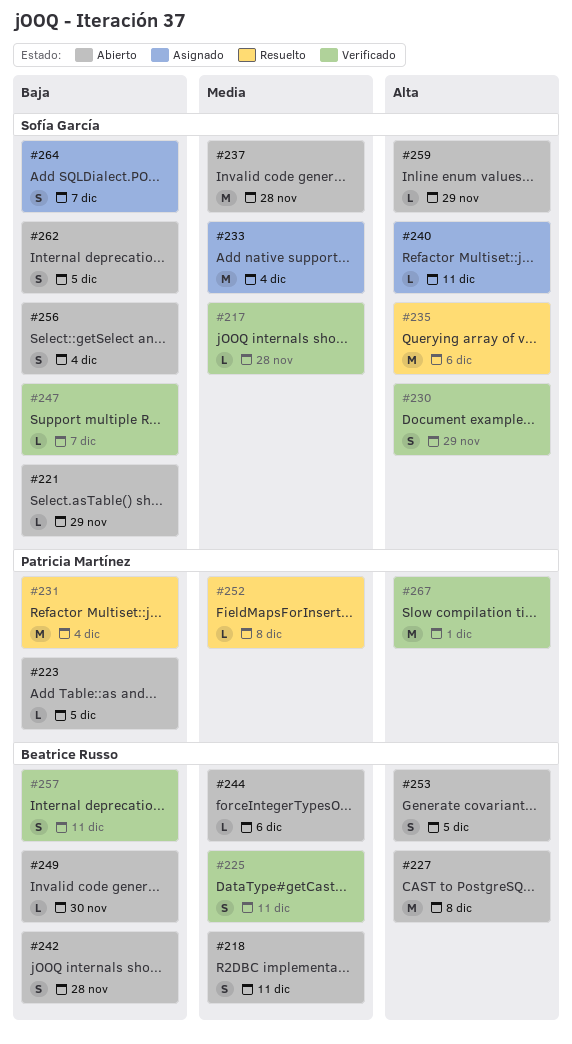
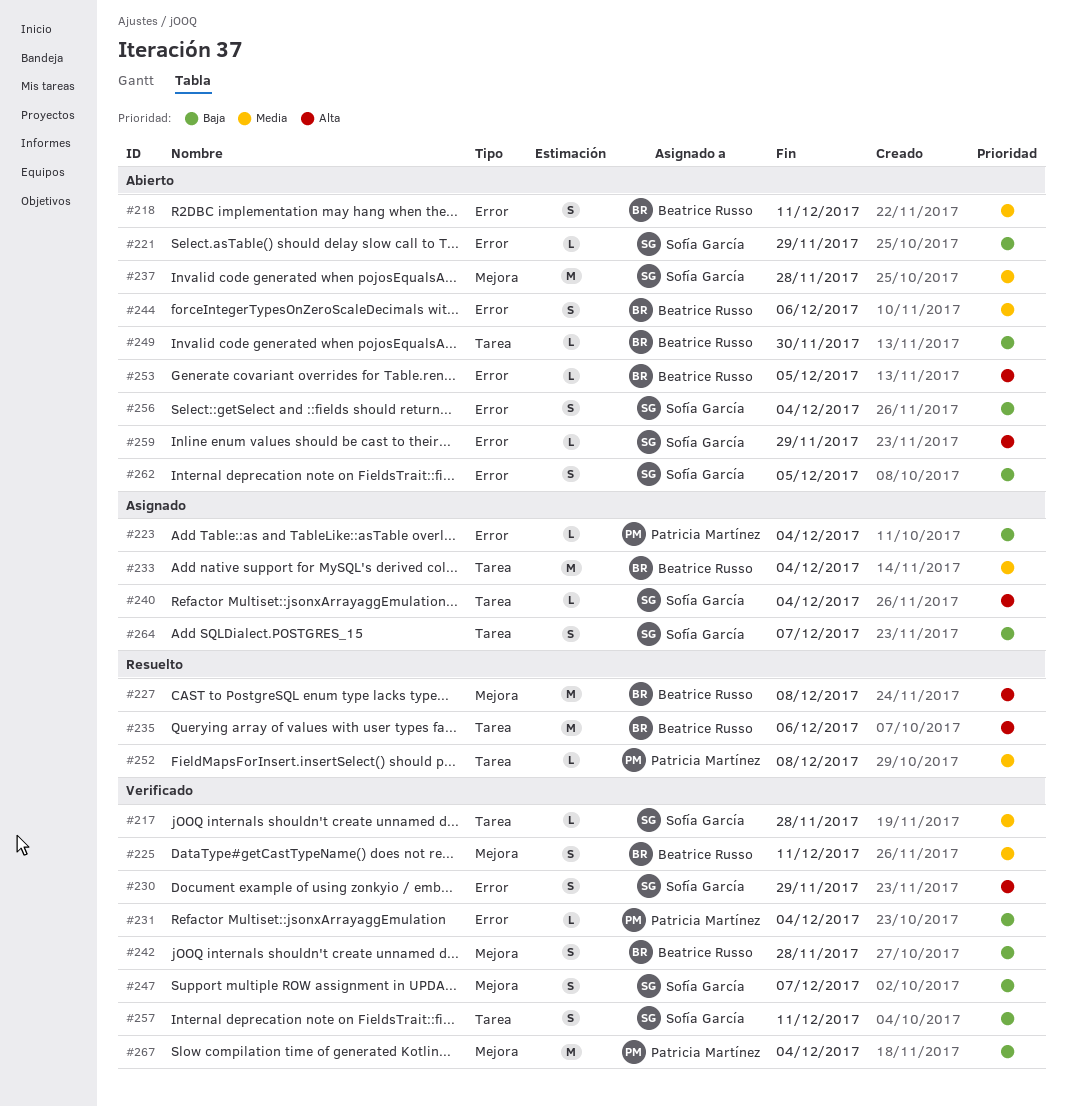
#223, status: Abierto -> Asignado
#223, due: Dec 5 -> Dec 4
#227, status: Abierto -> Resuelto
#231, status: Resuelto -> Verificado
#231, estimate: M -> L
#233, owner: Sofía García -> Beatrice Russo
#235, owner: Sofía García -> Beatrice Russo
#240, due: Dec 11 -> Dec 4
#242, status: Abierto -> Verificado
#244, estimate: L -> S
#247, estimate: L -> S
#253, estimate: S -> L
#257, owner: Beatrice Russo -> Sofía García
#267, priority: Alta -> Baja
#267, due: Dec 1 -> Dec 4

